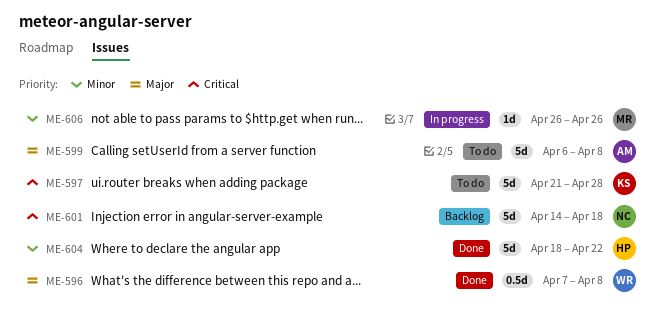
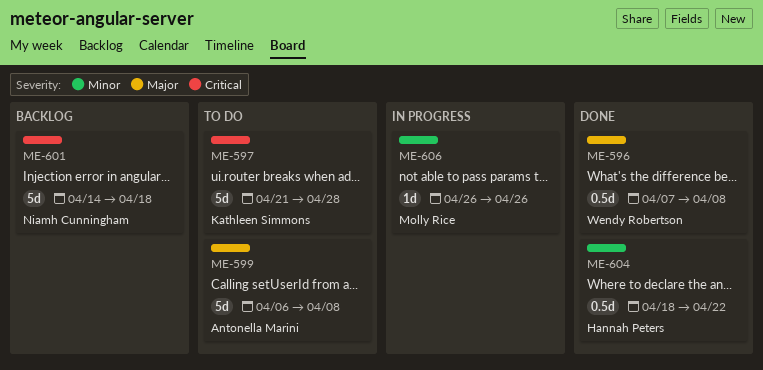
ME-604, estimate: 5d -> 0.5d

